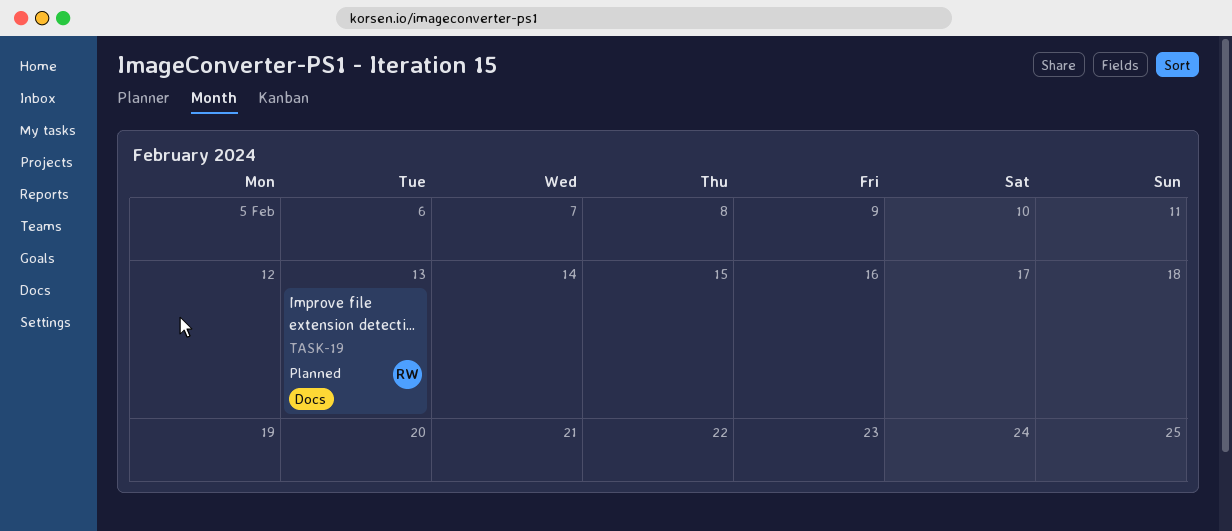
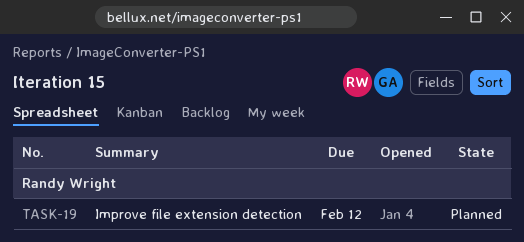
TASK-19, due: Feb 13 -> Feb 12

